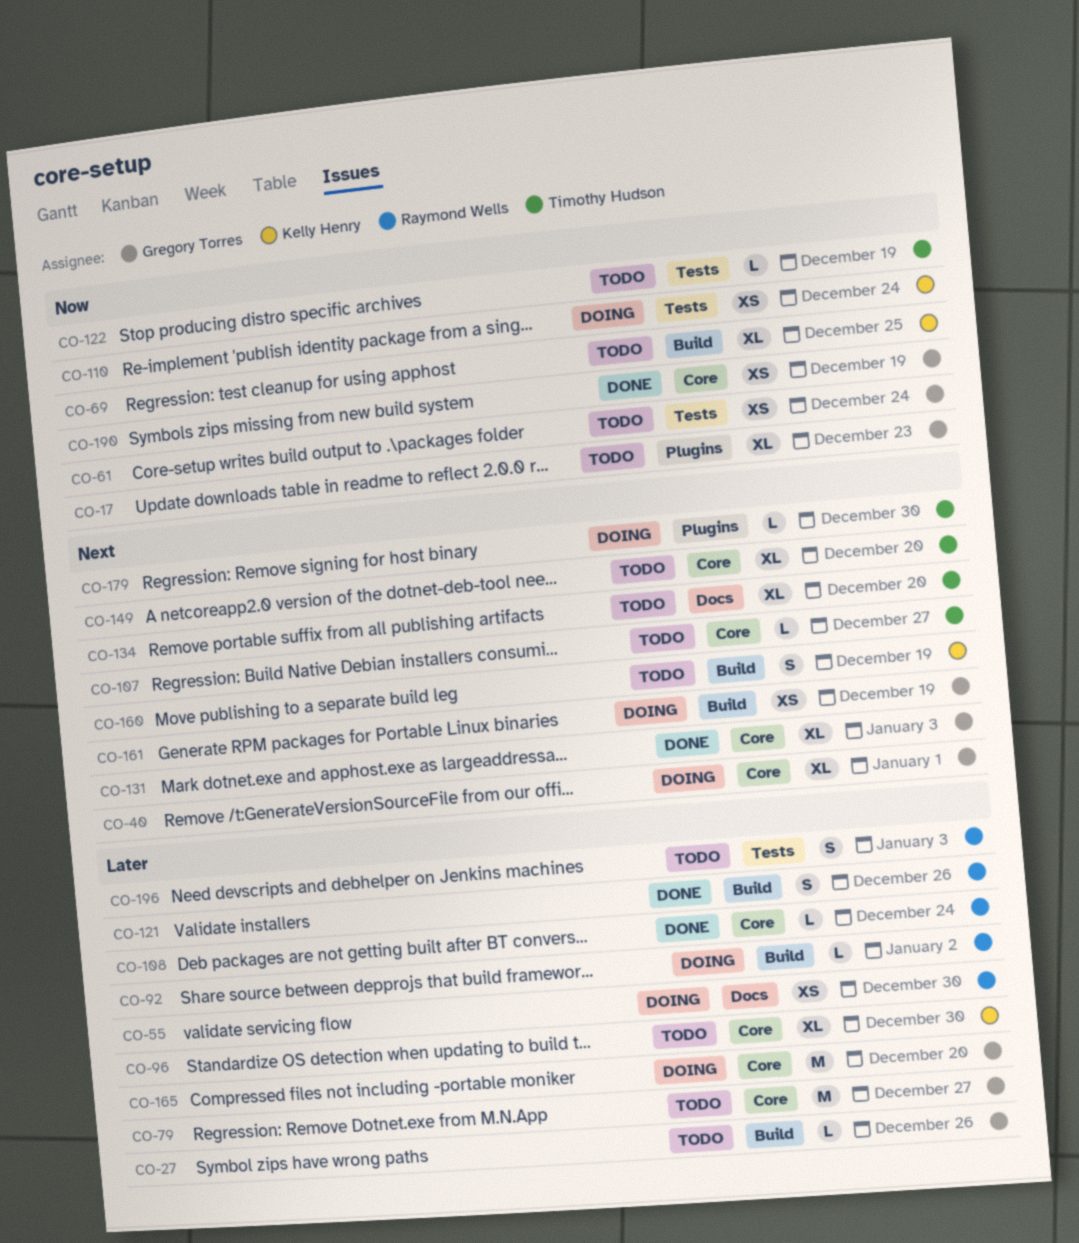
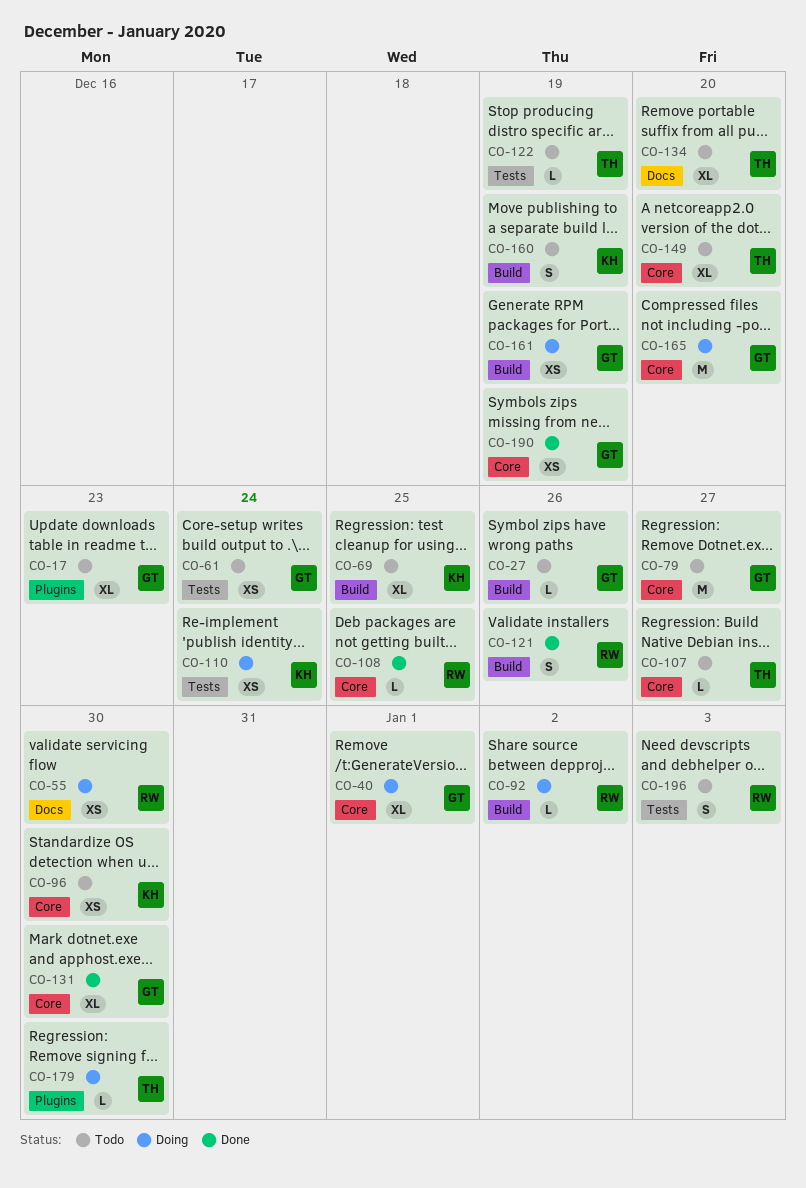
CO-96, estimate: XL -> XS
CO-108, due: Dec 24 -> Dec 25
CO-131, due: Jan 3 -> Dec 30

